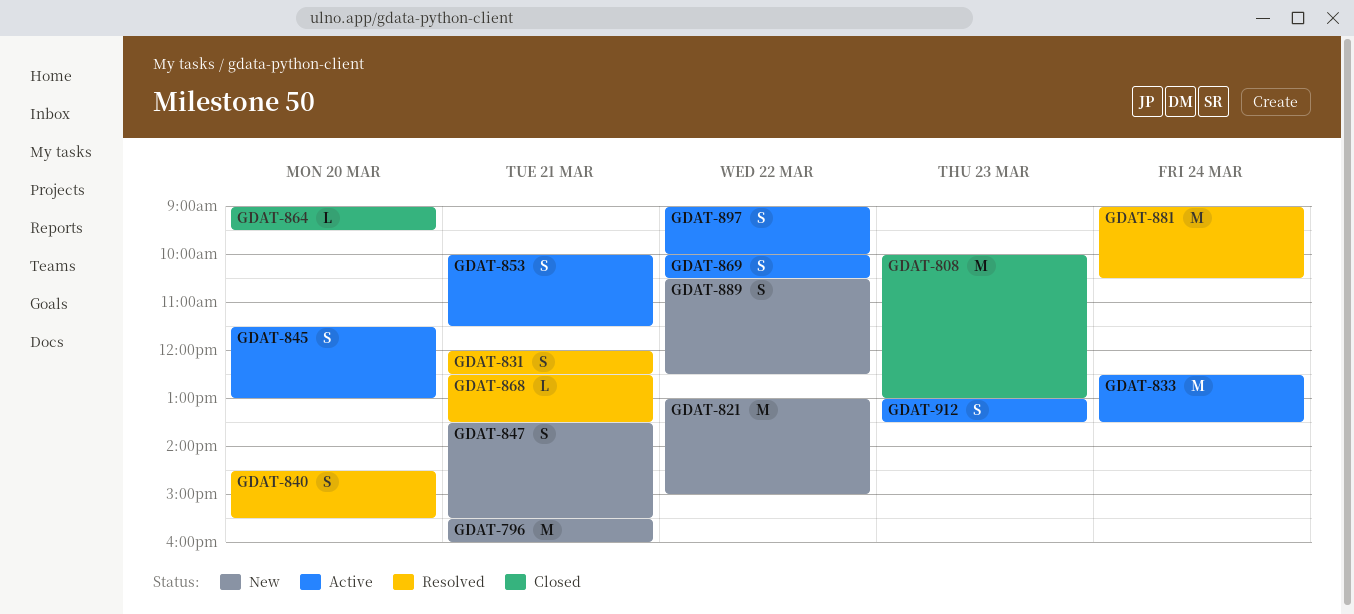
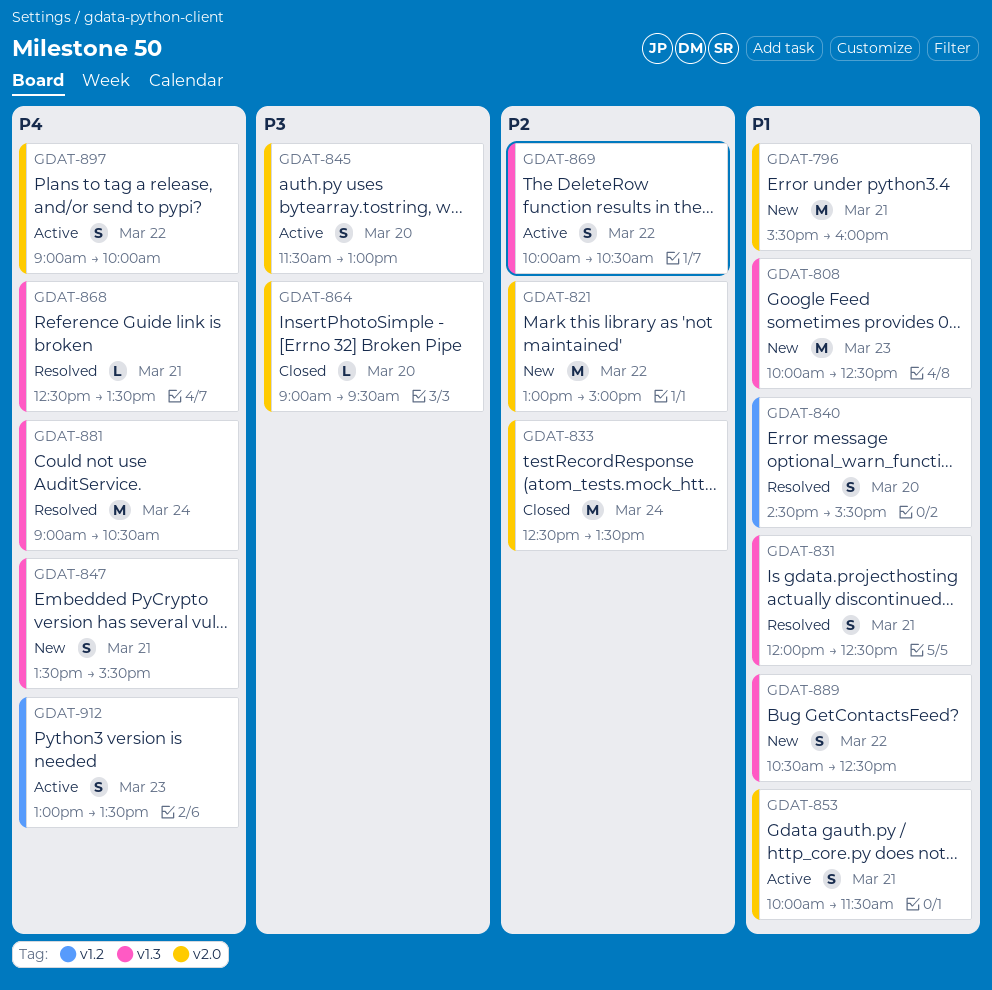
GDAT-808, status: Closed -> New
GDAT-808, ends: 13:00 -> 12:30
GDAT-833, status: Active -> Closed

